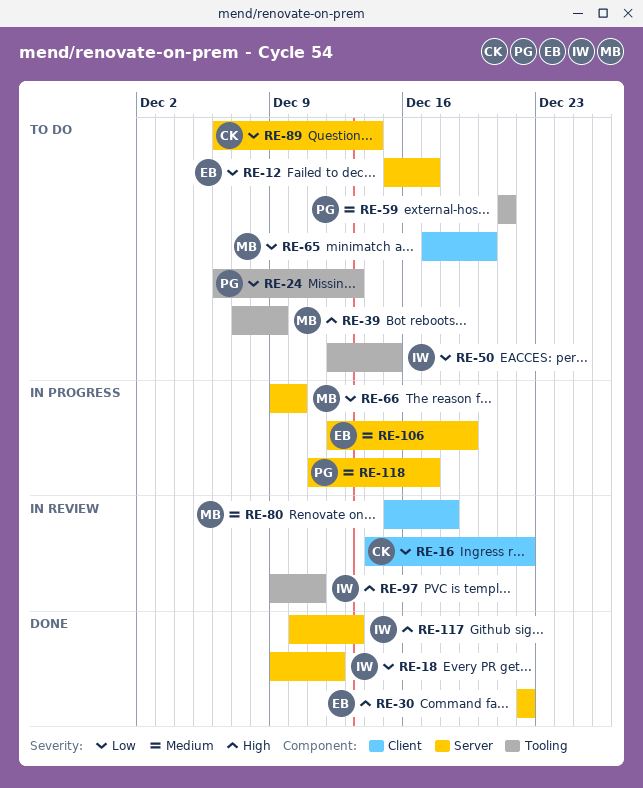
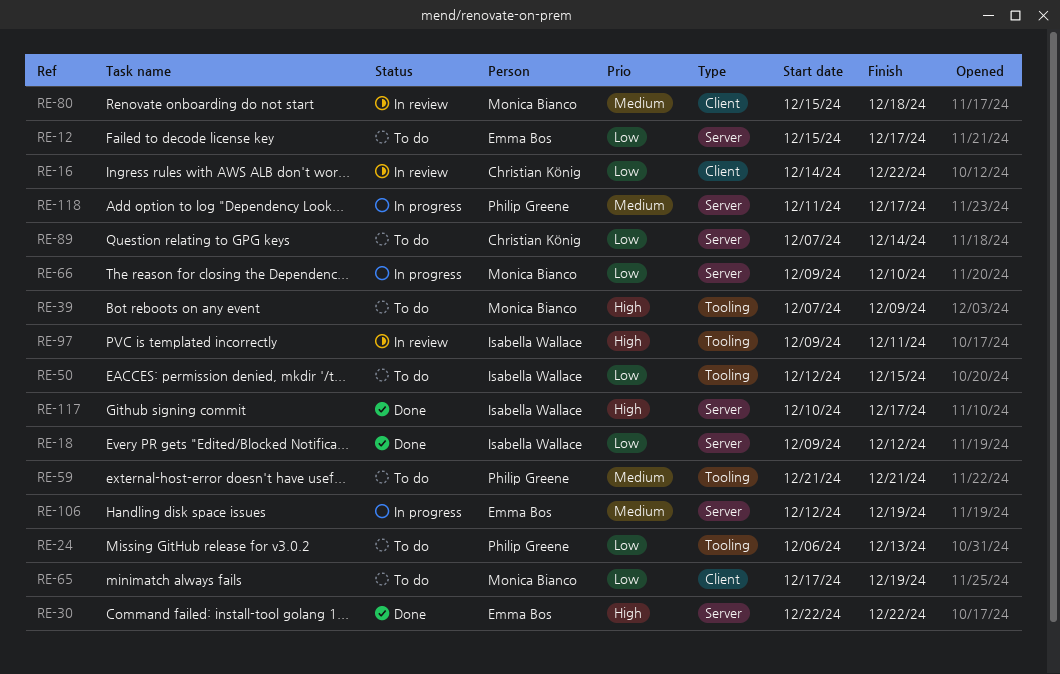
RE-65, due: Dec 20 -> Dec 19
RE-89, start: Dec 6 -> Dec 7
RE-117, due: Dec 13 -> Dec 17

